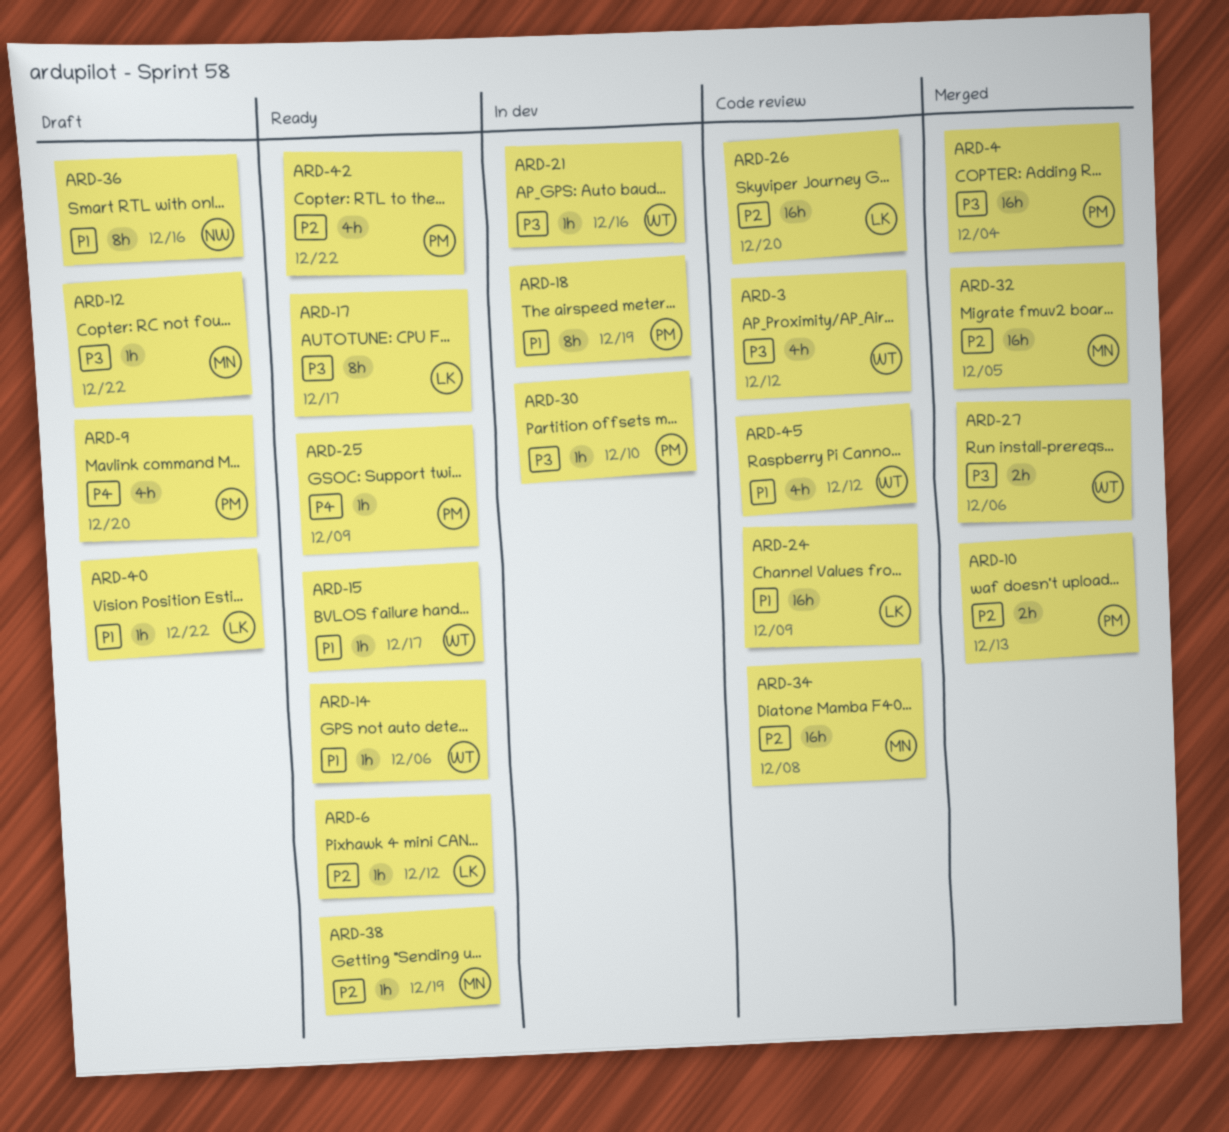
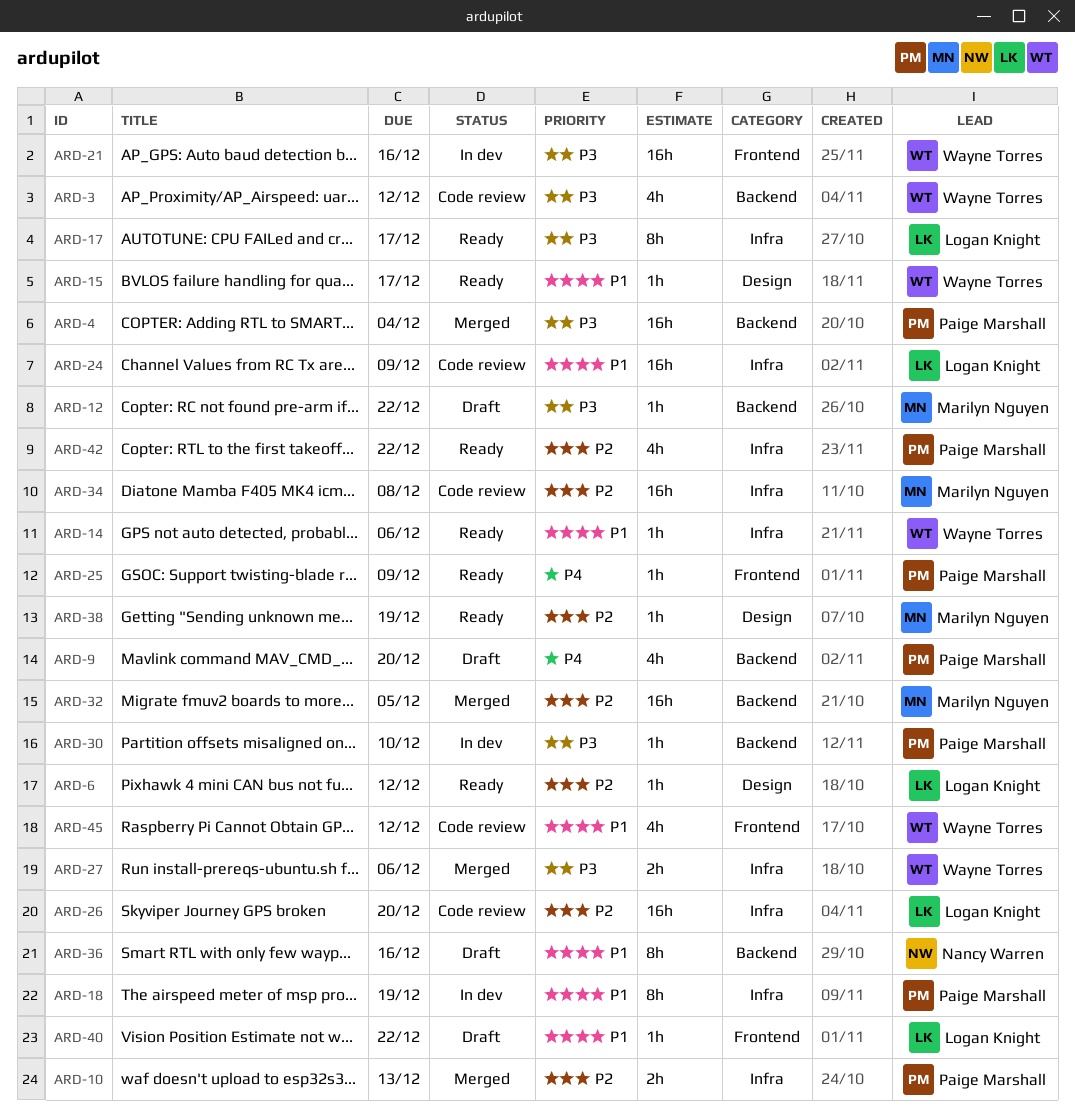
ARD-21, estimate: 1h -> 16h

